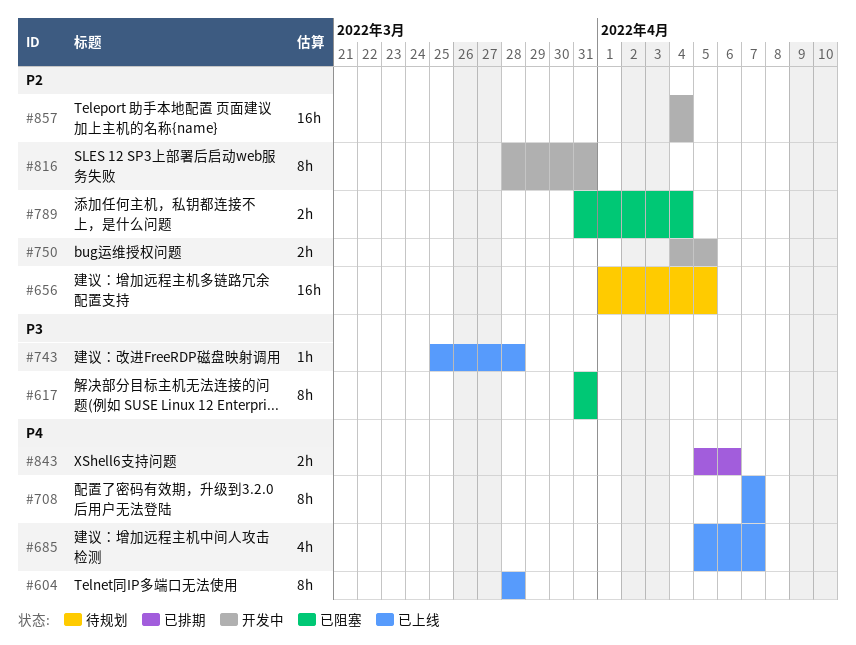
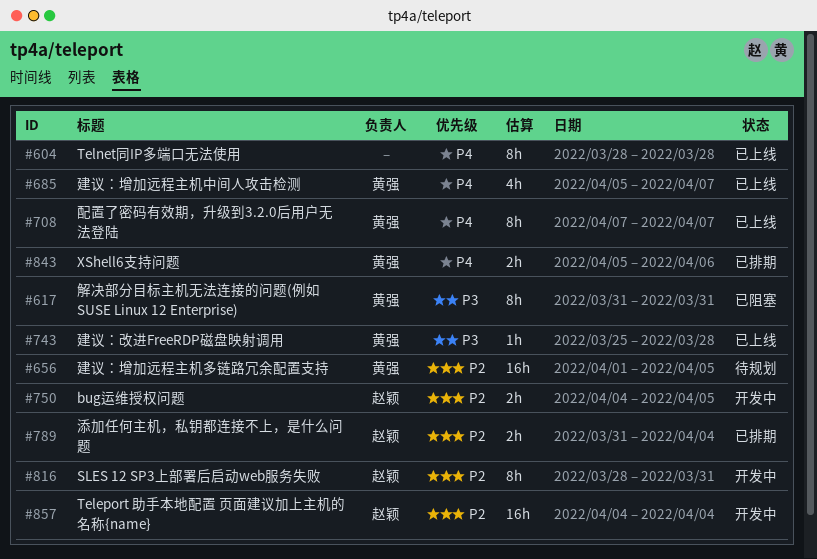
#789, status: 已阻塞 -> 已排期

